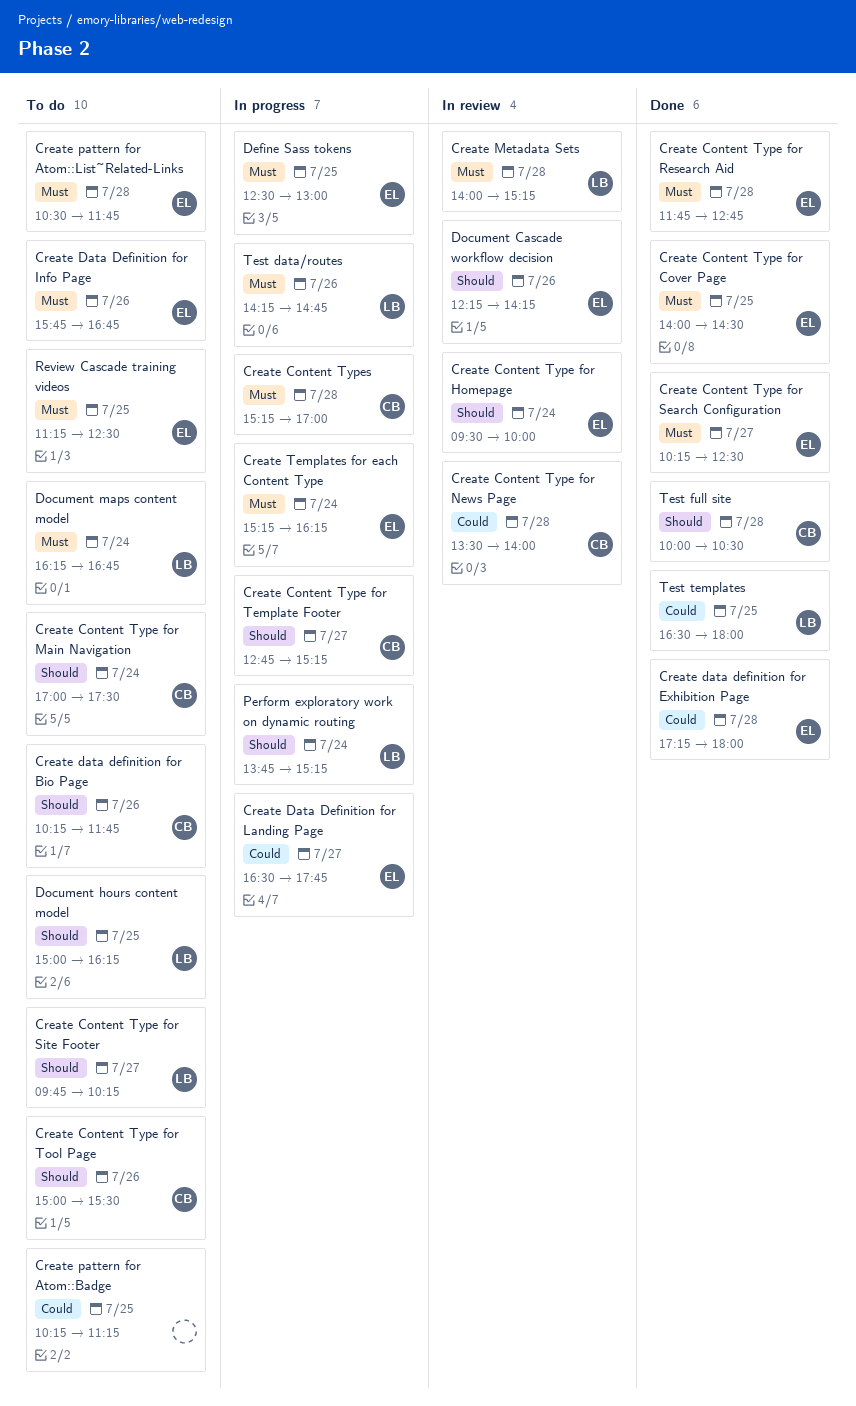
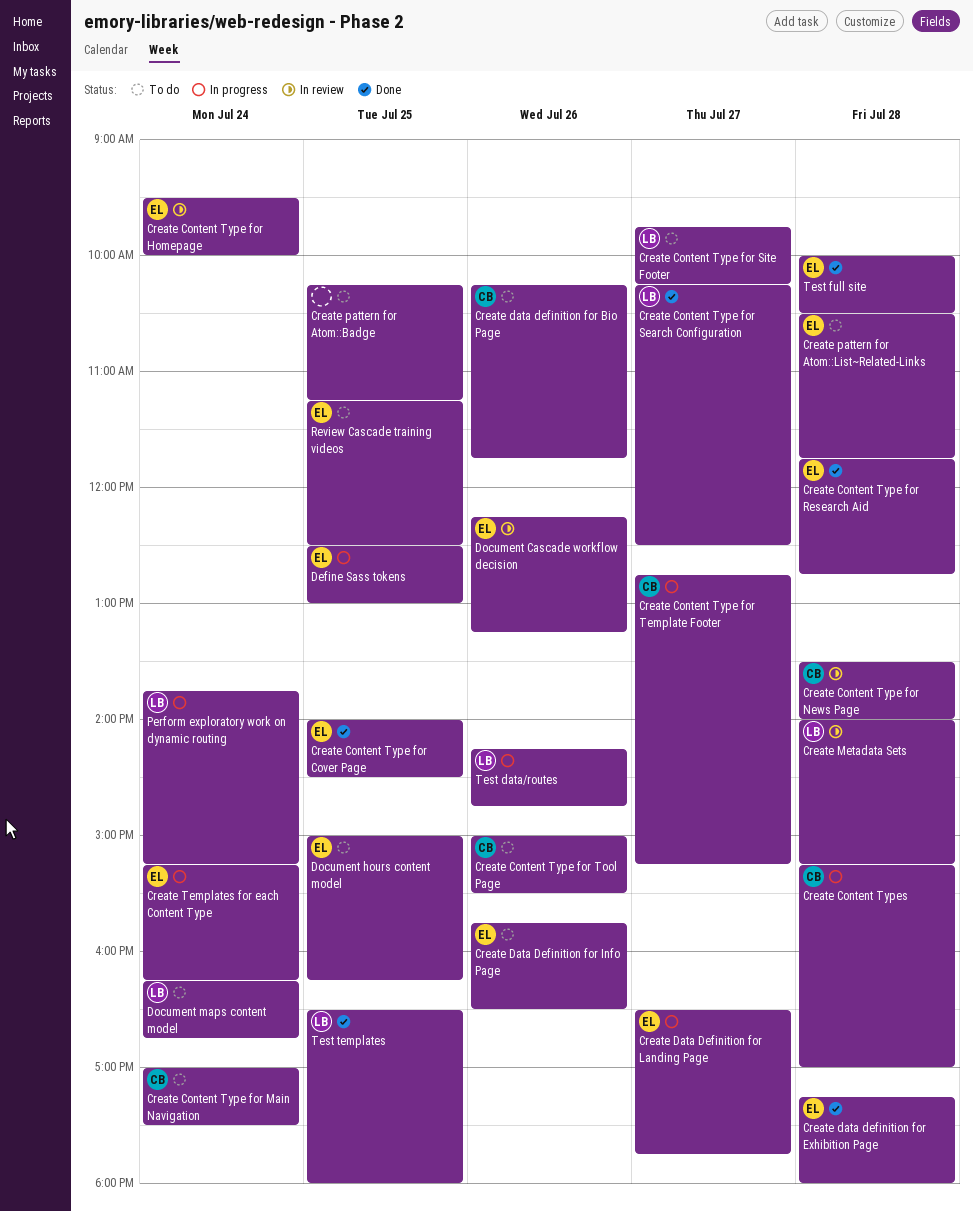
Create Content Type for Search Configuration, owner: EL -> LB
Create Data Definition for Info Page, ends: 16:45 -> 16:30
Document Cascade workflow decision, ends: 14:15 -> 13:15
Document hours content model, owner: LB -> EL
Test full site, owner: CB -> EL

